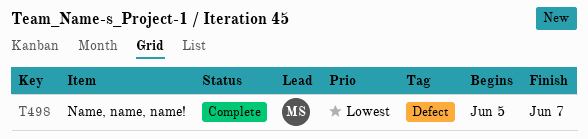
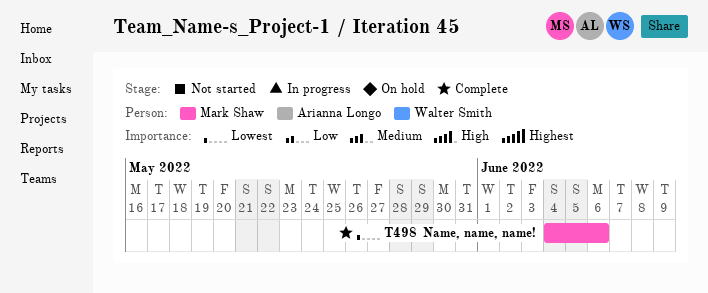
T498, start: Jun 5 -> Jun 4
T498, due: Jun 7 -> Jun 6

